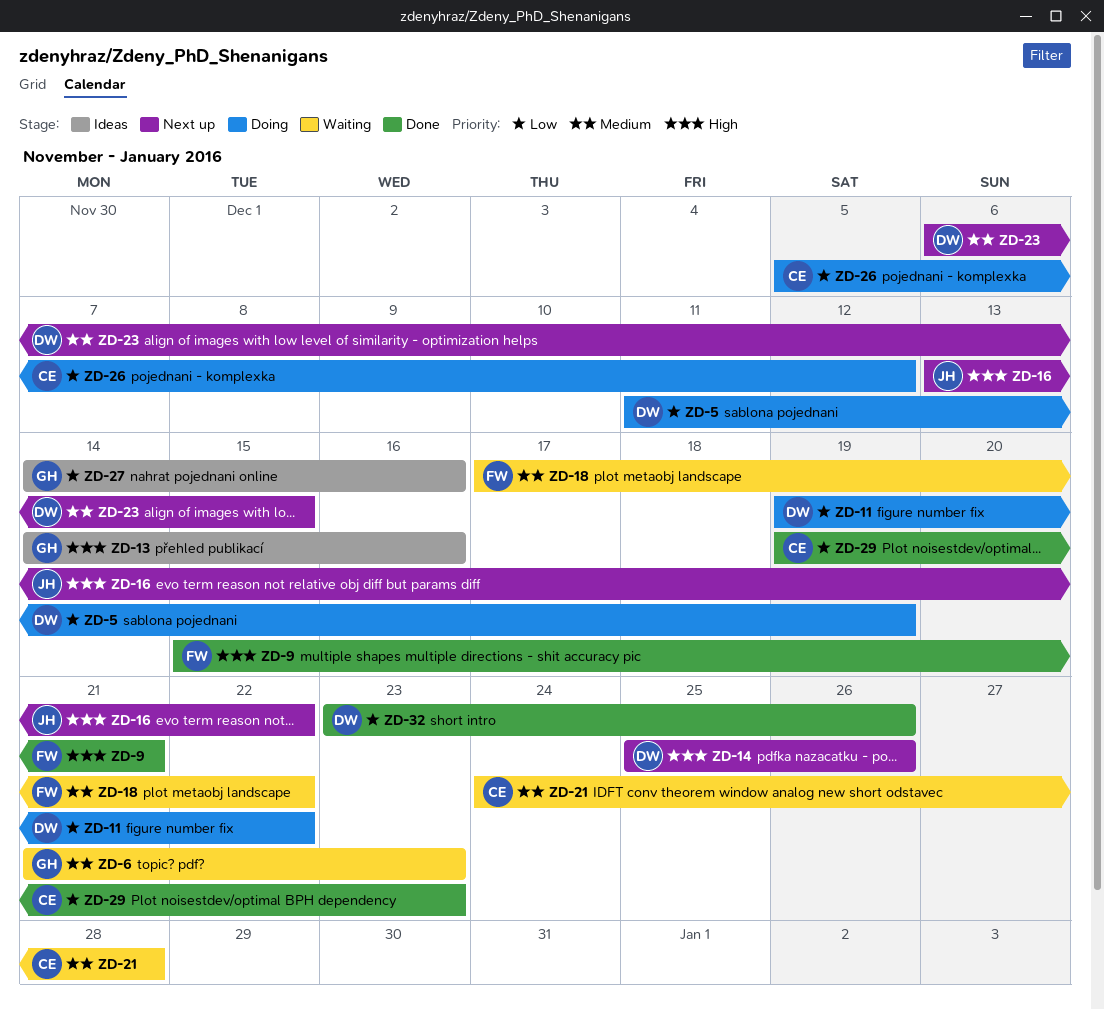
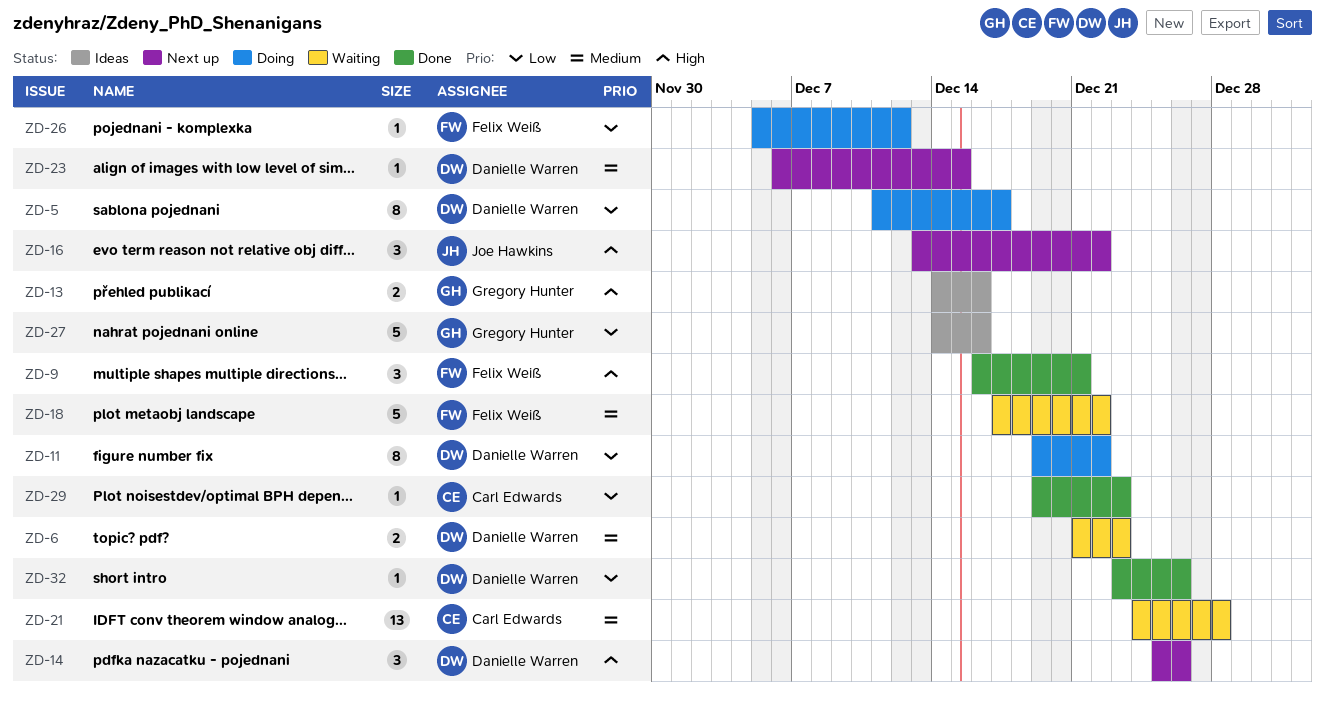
ZD-5, due: Dec 19 -> Dec 17
ZD-6, owner: Gregory Hunter -> Danielle Warren
ZD-9, start: Dec 15 -> Dec 16
ZD-26, owner: Carl Edwards -> Felix Weiß

